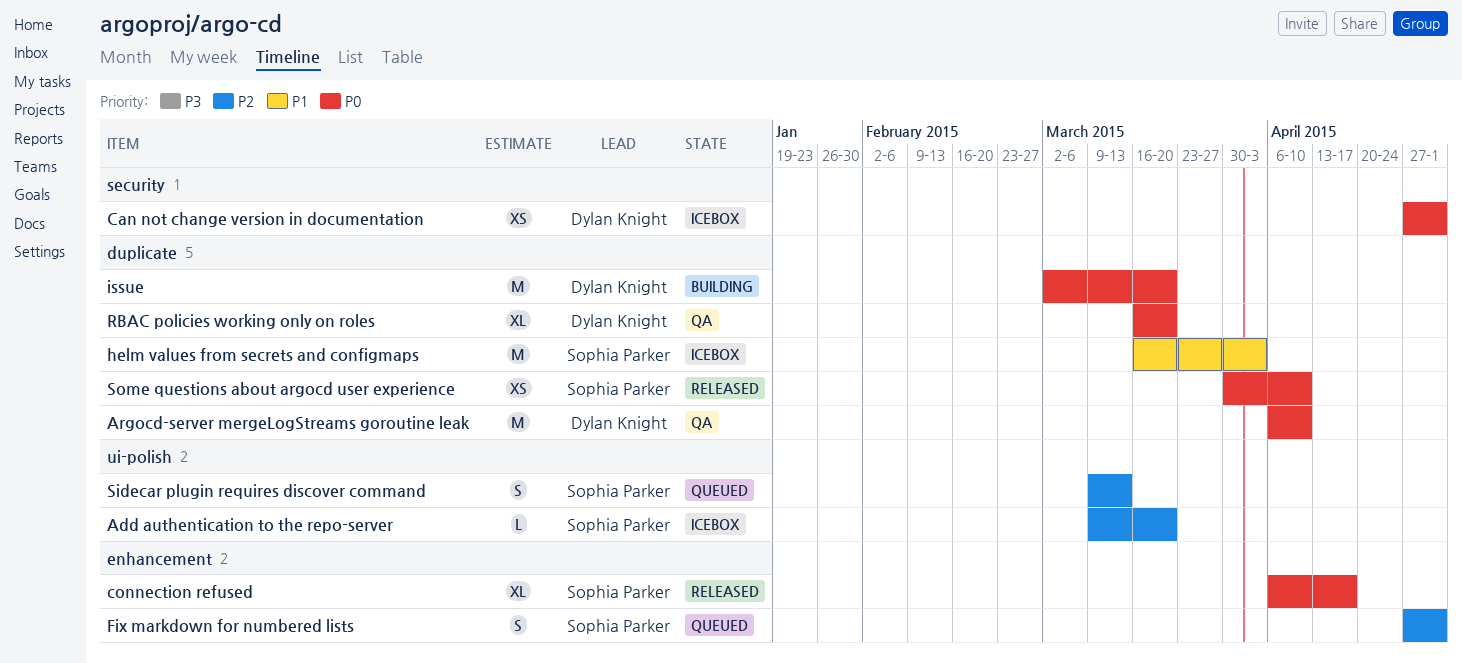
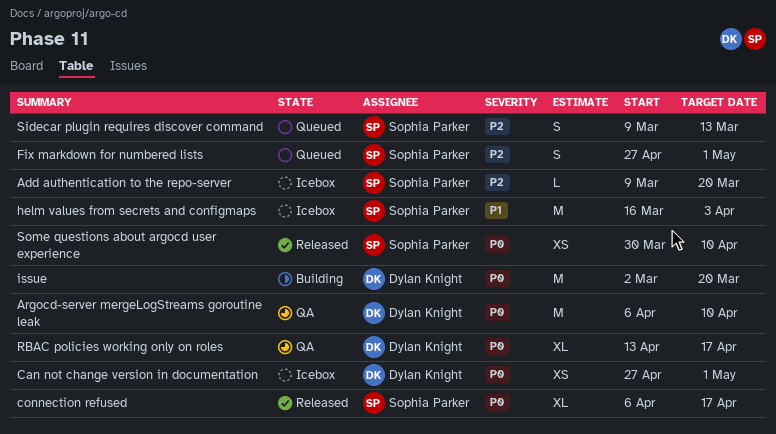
RBAC policies working only on roles, start: Mar 16 -> Apr 13
RBAC policies working only on roles, due: Mar 20 -> Apr 17

